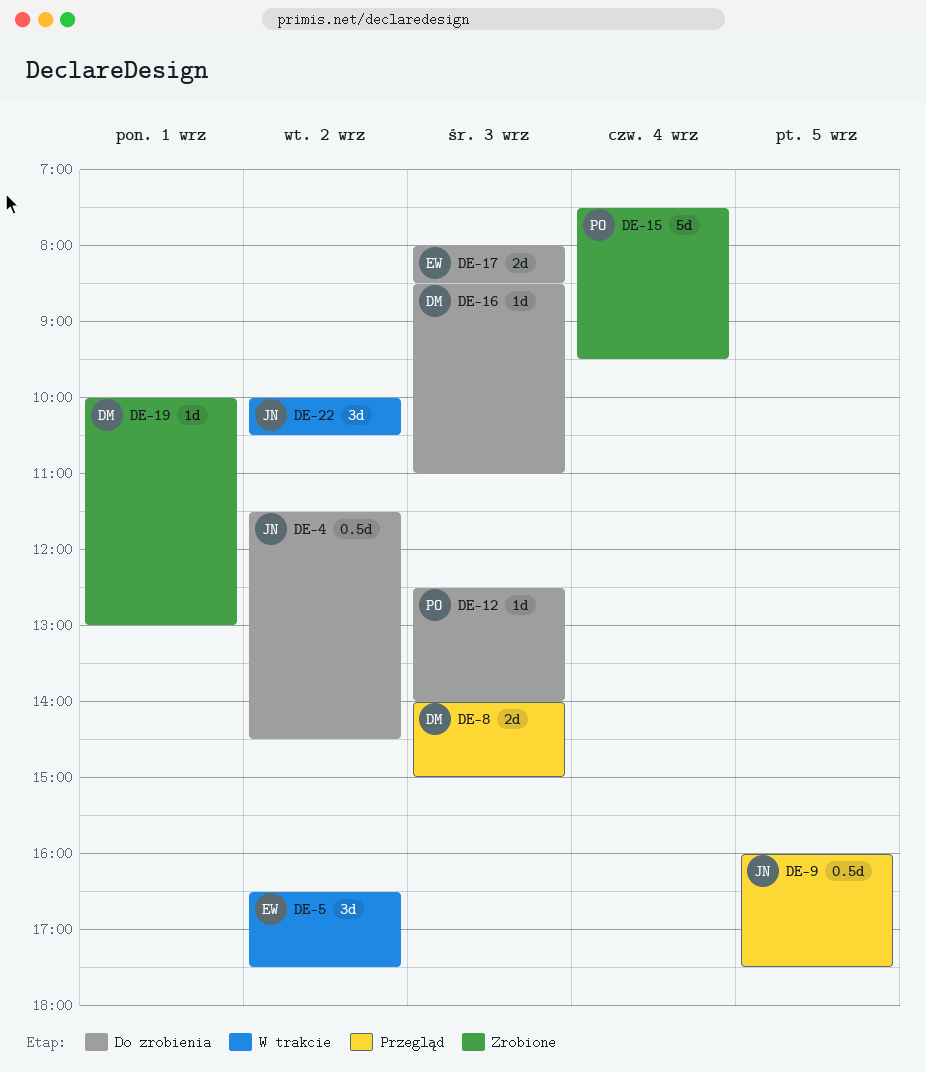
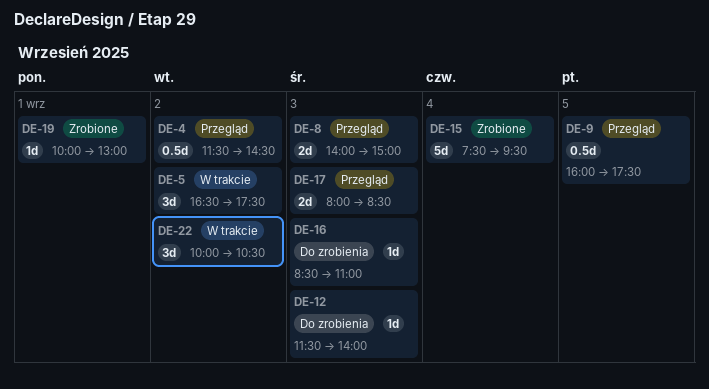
DE-4, status: Do zrobienia -> Przegląd
DE-12, begins: 12:30 -> 11:30
DE-17, status: Do zrobienia -> Przegląd

